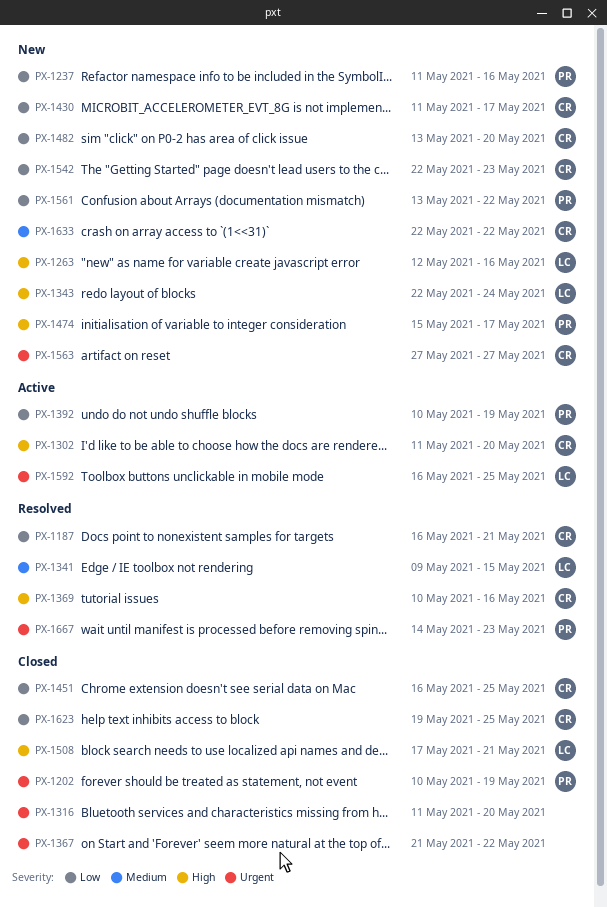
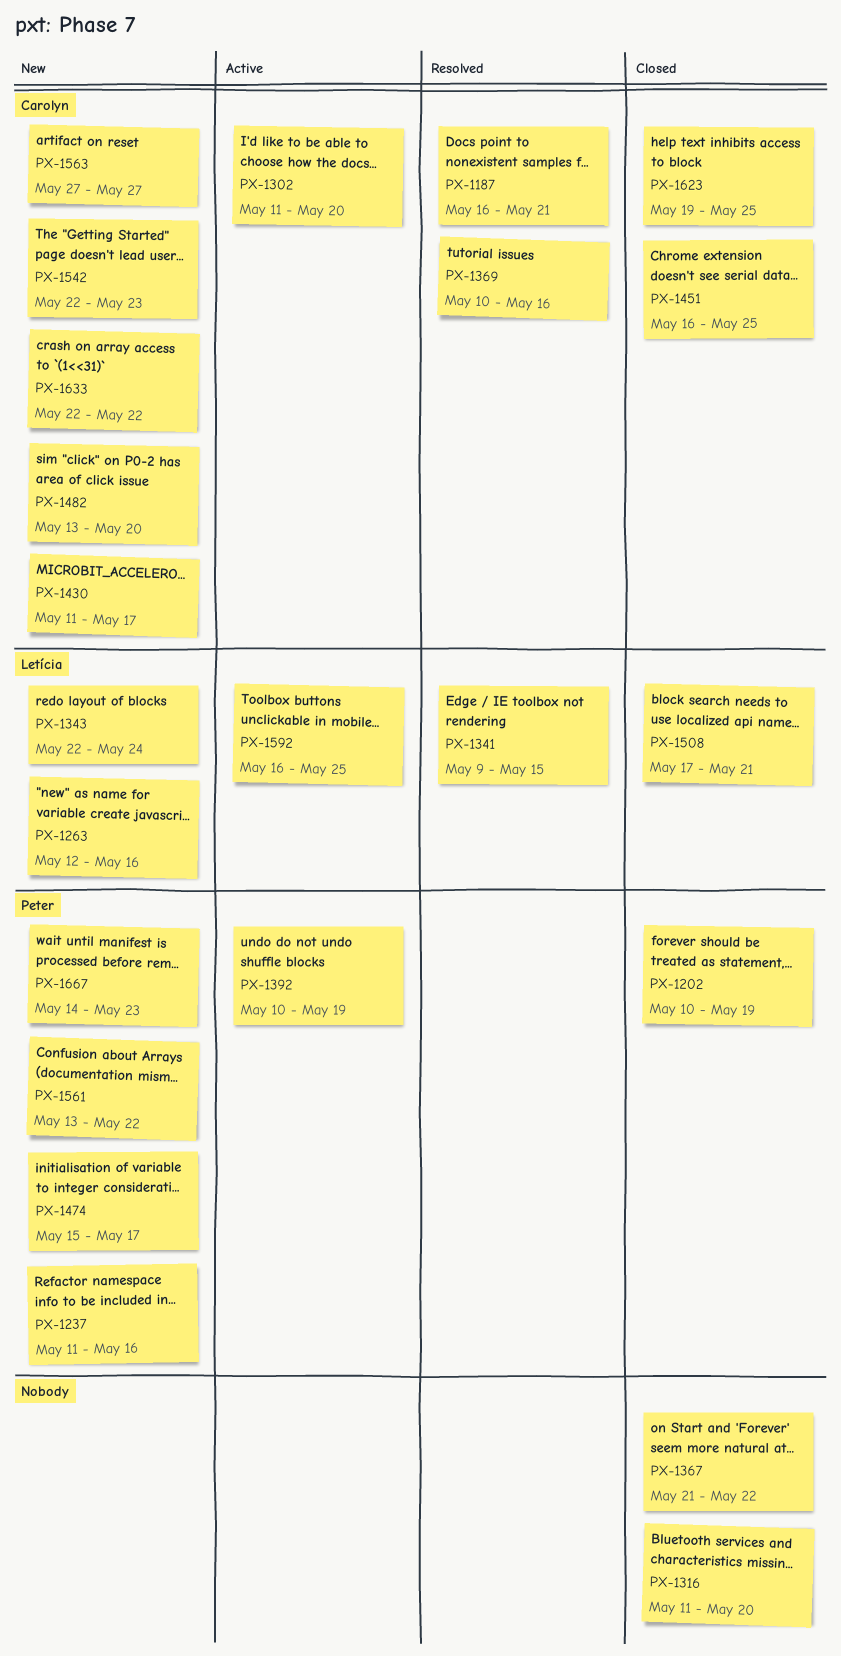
PX-1667, status: Resolved -> New

